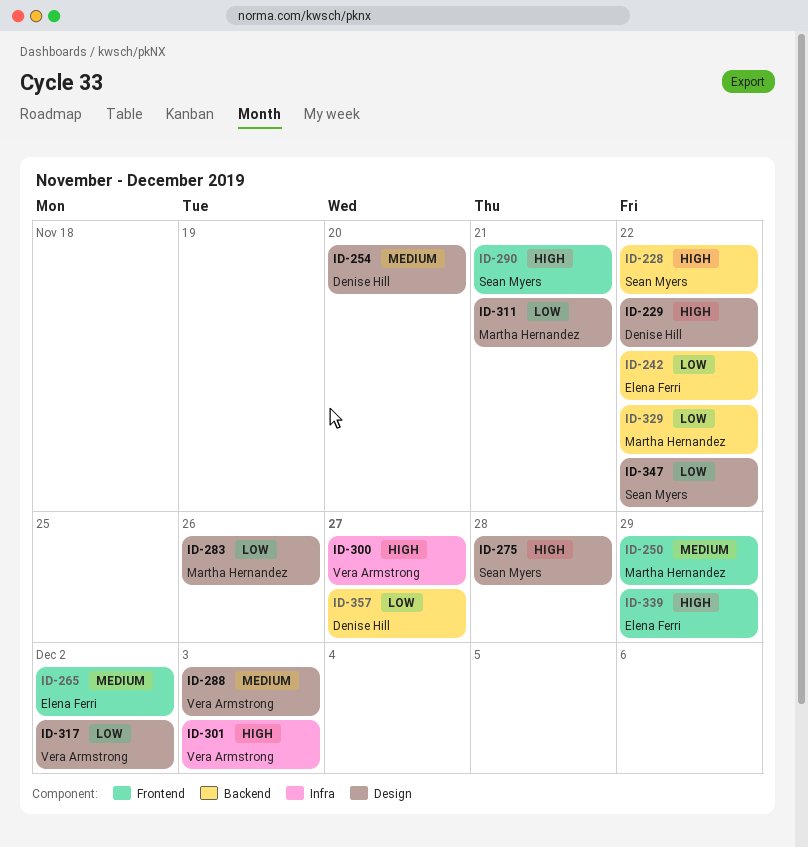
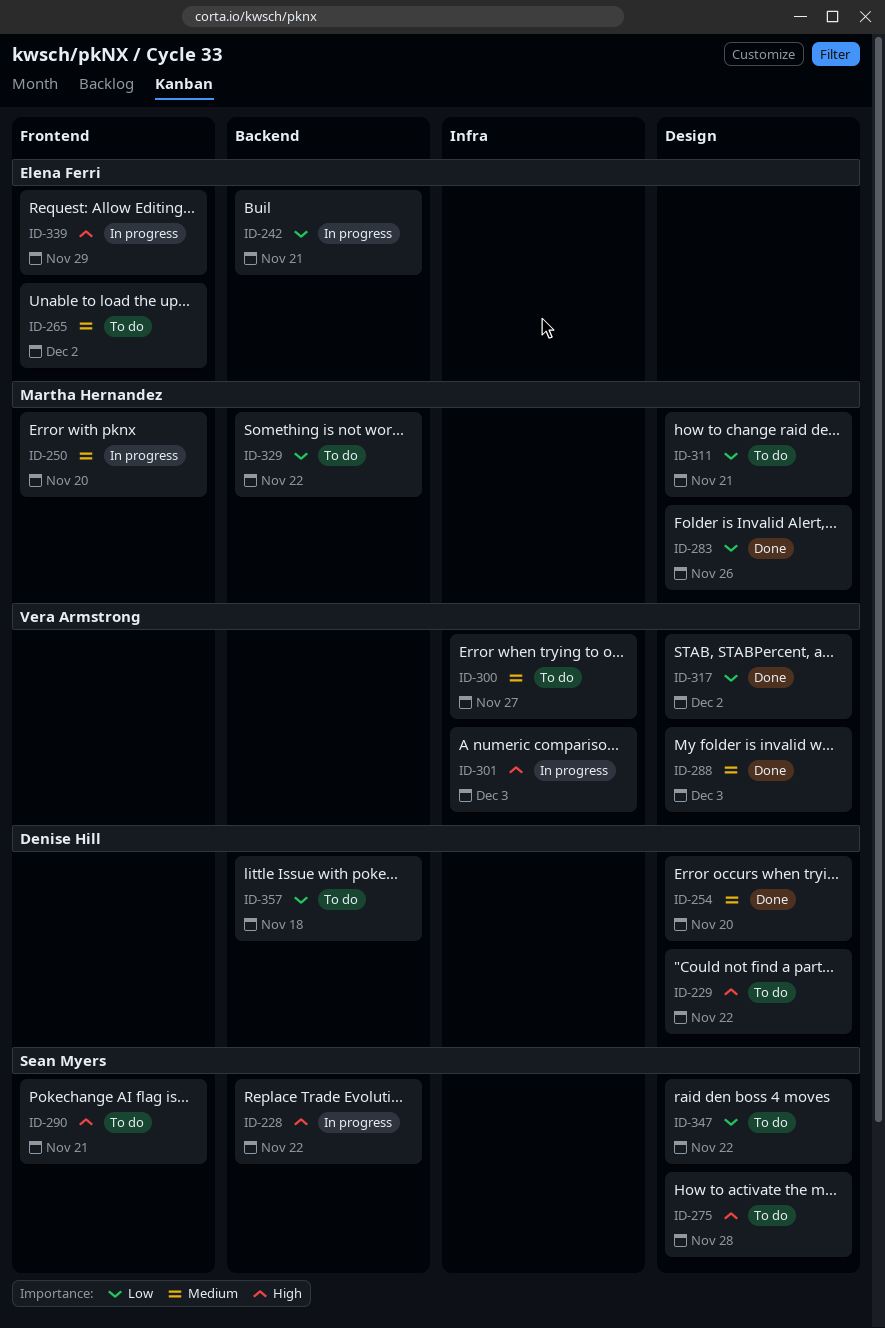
ID-242, due: Nov 22 -> Nov 21
ID-250, due: Nov 29 -> Nov 20
ID-300, priority: High -> Medium
ID-357, due: Nov 27 -> Nov 18

